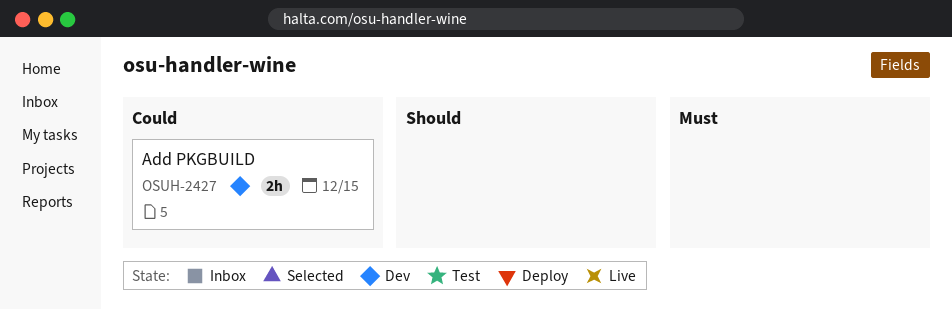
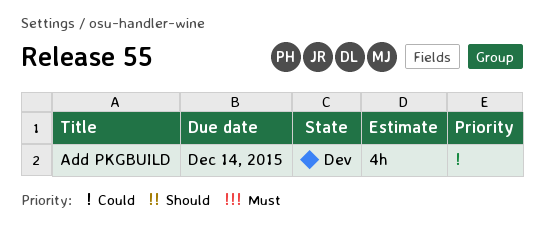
Add PKGBUILD, estimate: 2h -> 4h
Add PKGBUILD, due: Dec 15 -> Dec 14

